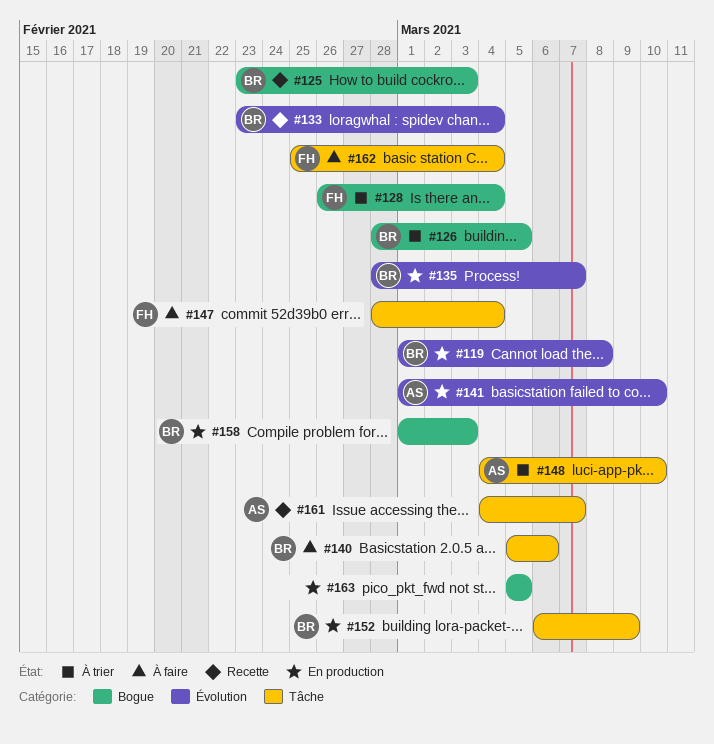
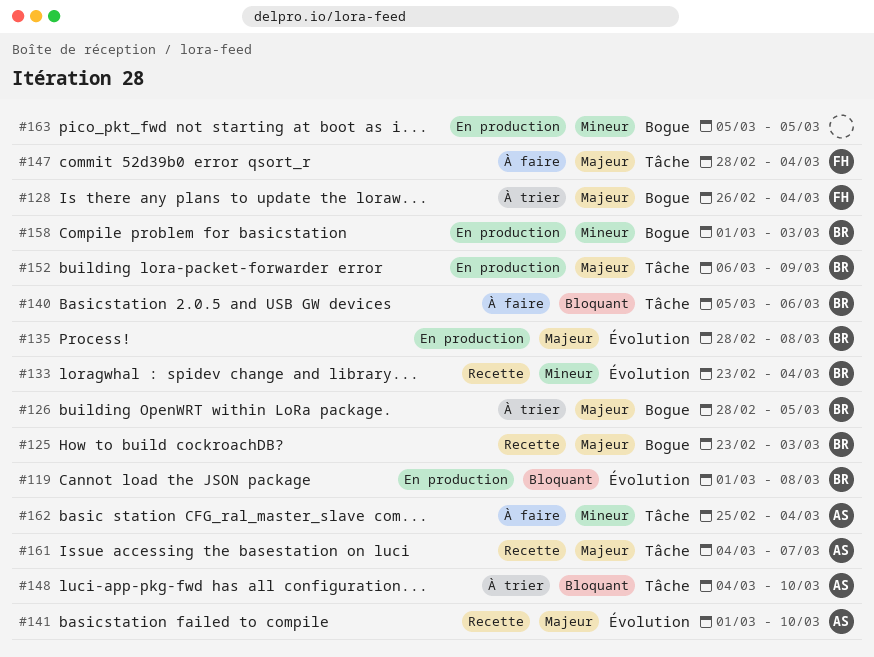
#135, due: Mar 7 -> Mar 8
#141, status: En production -> Recette
#162, owner: FH -> AS

